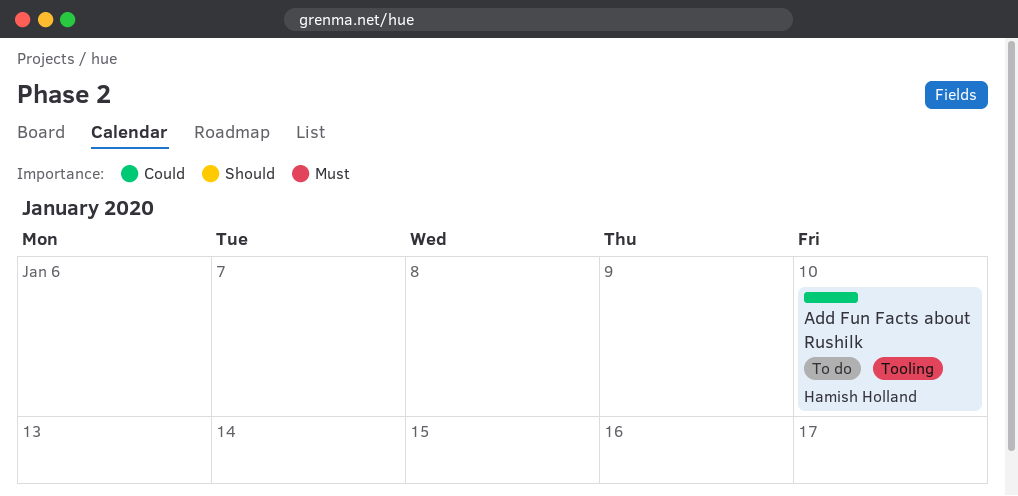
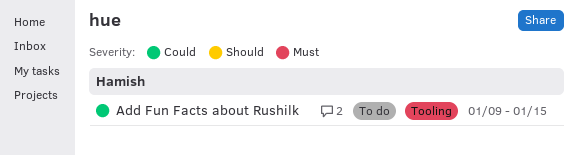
Add Fun Facts about Rushilk, due: Jan 10 -> Jan 15

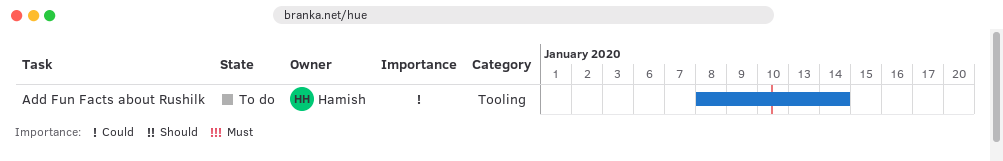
Add Fun Facts about Rushilk, start: Jan 9 -> Jan 8
Add Fun Facts about Rushilk, due: Jan 15 -> Jan 14

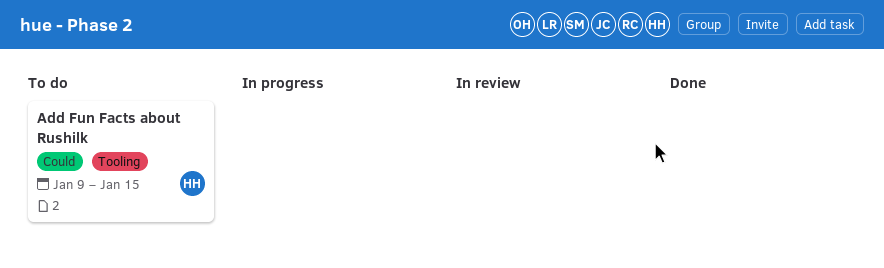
Add Fun Facts about Rushilk, start: Jan 8 -> Jan 9
Add Fun Facts about Rushilk, due: Jan 14 -> Jan 15

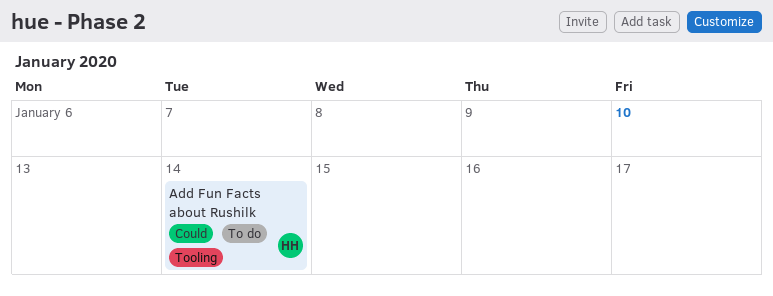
Add Fun Facts about Rushilk, due: Jan 15 -> Jan 14

